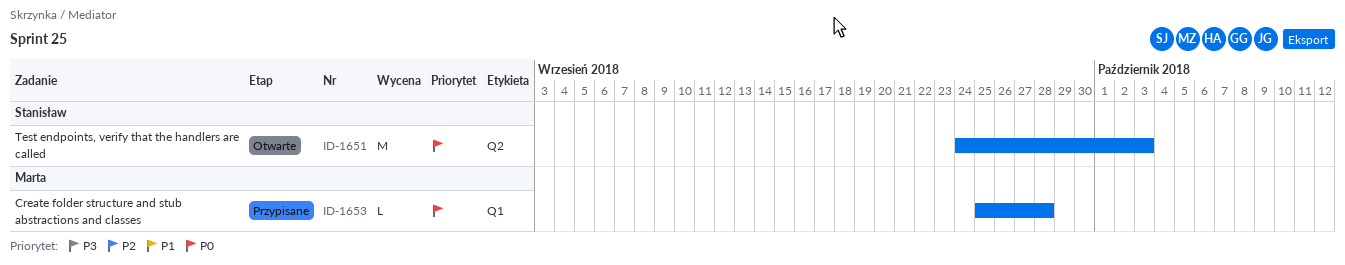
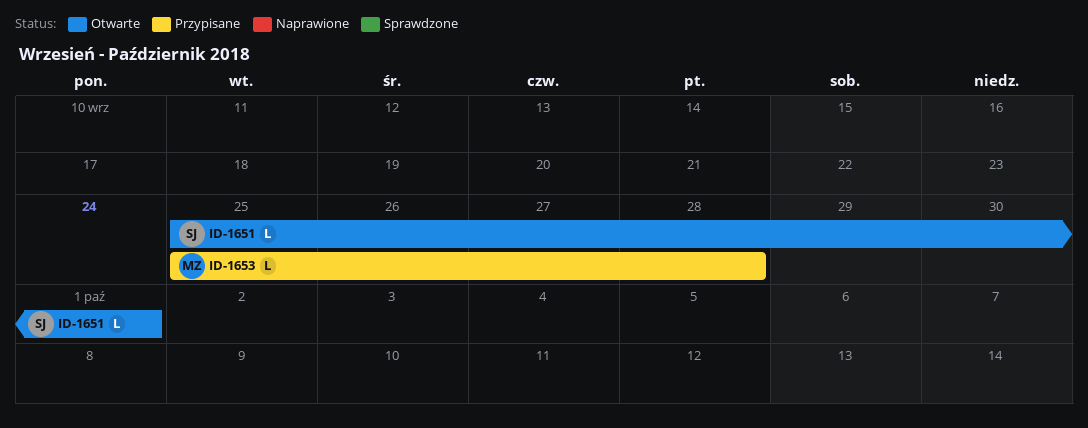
ID-1651, estimate: M -> L
ID-1651, start: Sep 24 -> Sep 25
ID-1651, due: Oct 3 -> Oct 1

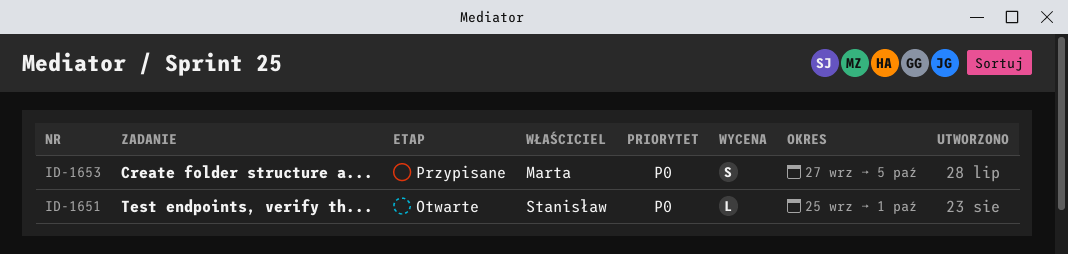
ID-1653, estimate: L -> S
ID-1653, start: Sep 25 -> Sep 27
ID-1653, due: Sep 28 -> Oct 5

